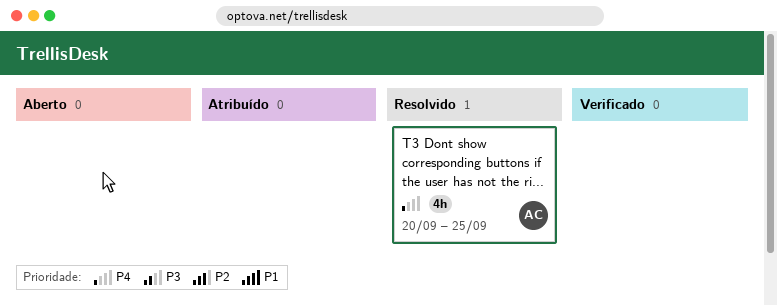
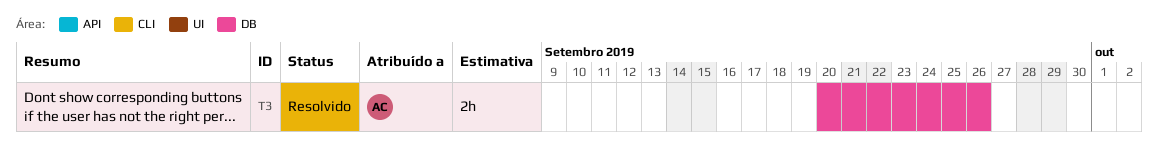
T3, estimate: 4h -> 2h
T3, due: Sep 25 -> Sep 26

